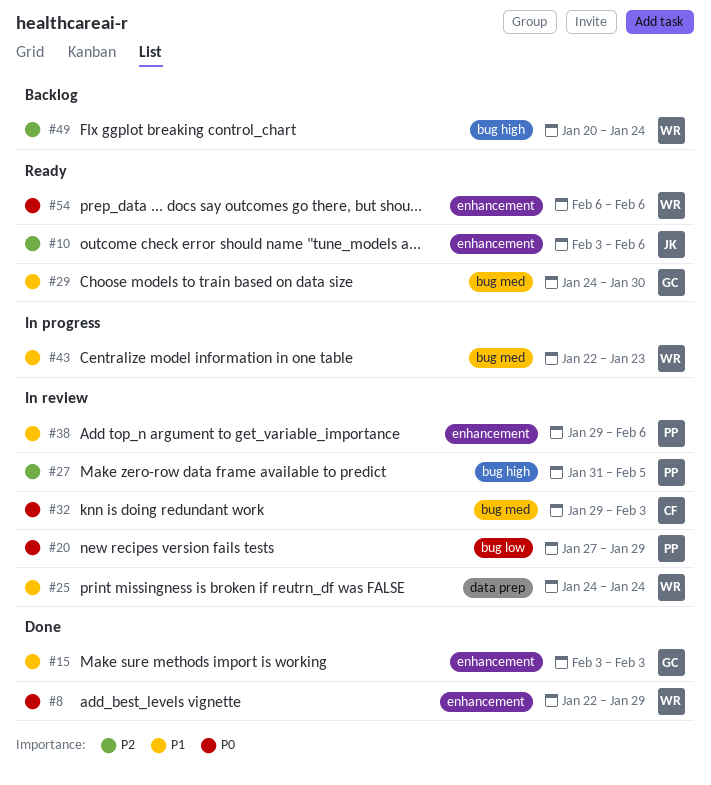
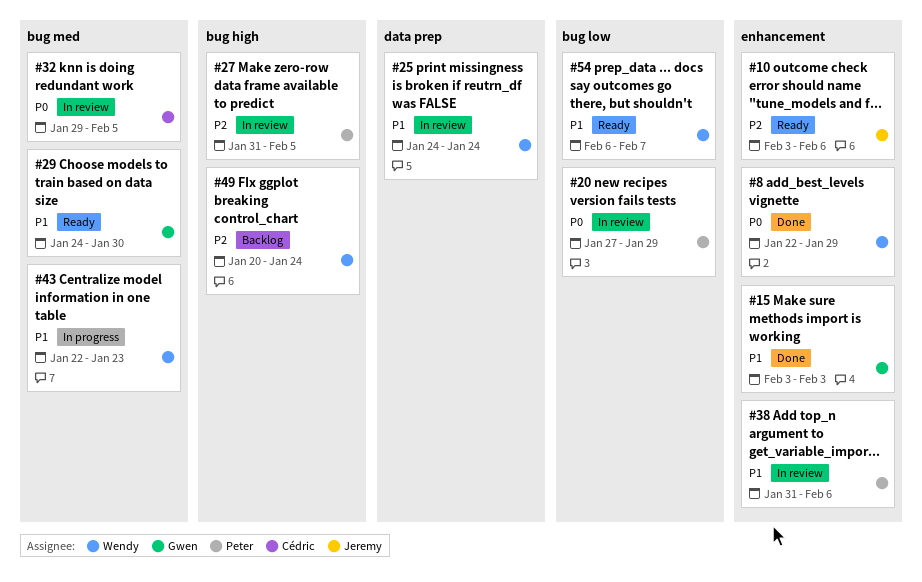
#32, due: Feb 3 -> Feb 5
#38, start: Jan 29 -> Jan 31
#54, priority: P0 -> P1
#54, label: enhancement -> bug low
#54, due: Feb 6 -> Feb 7

